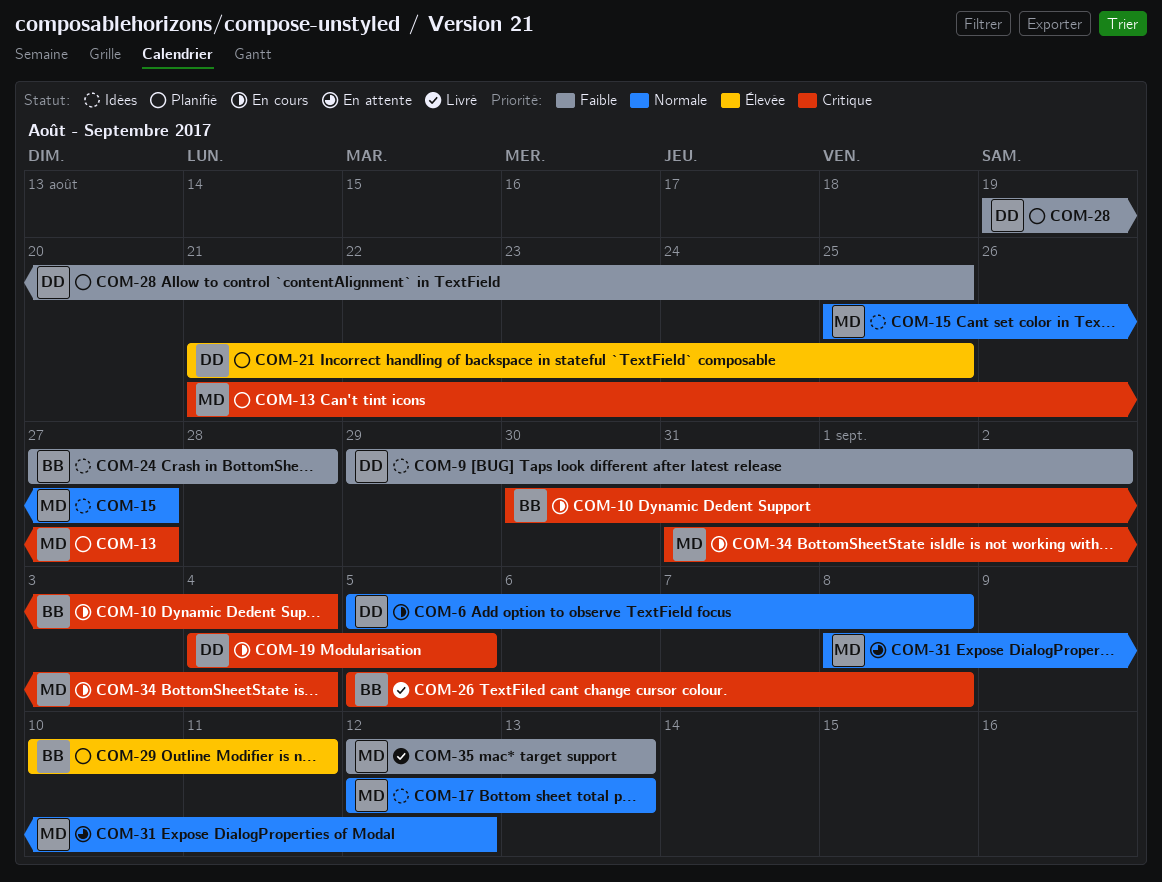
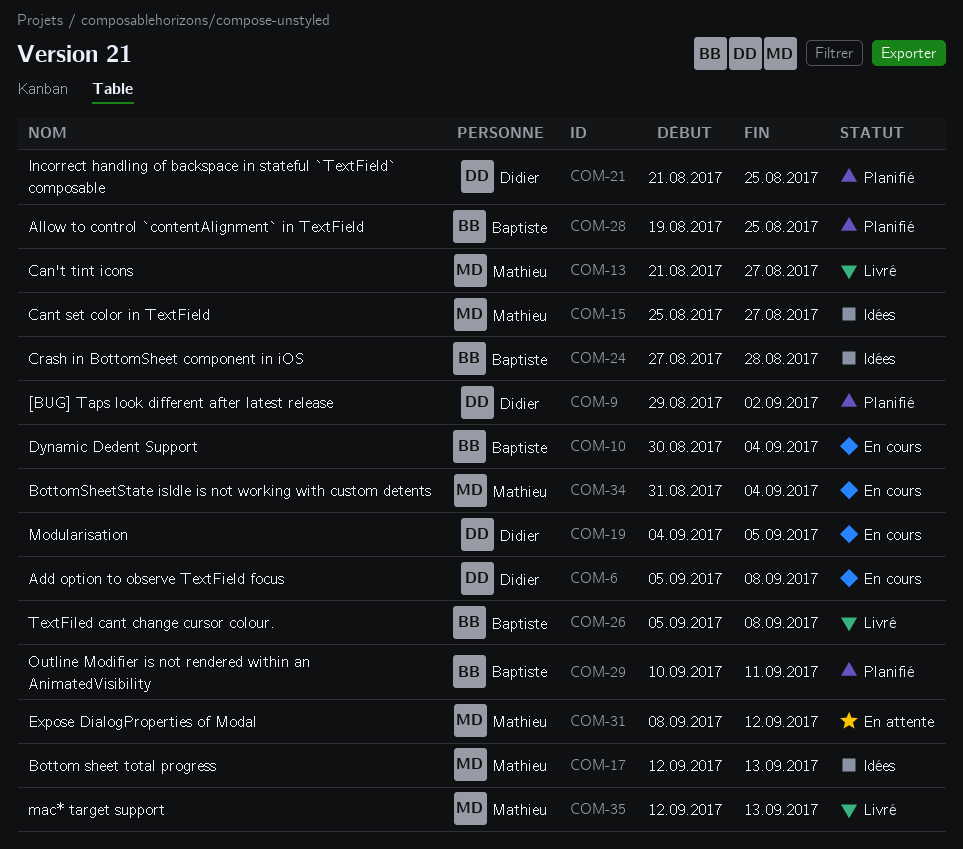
COM-9, status: Idées -> Planifié
COM-13, status: Planifié -> Livré
COM-28, owner: Didier -> Baptiste

